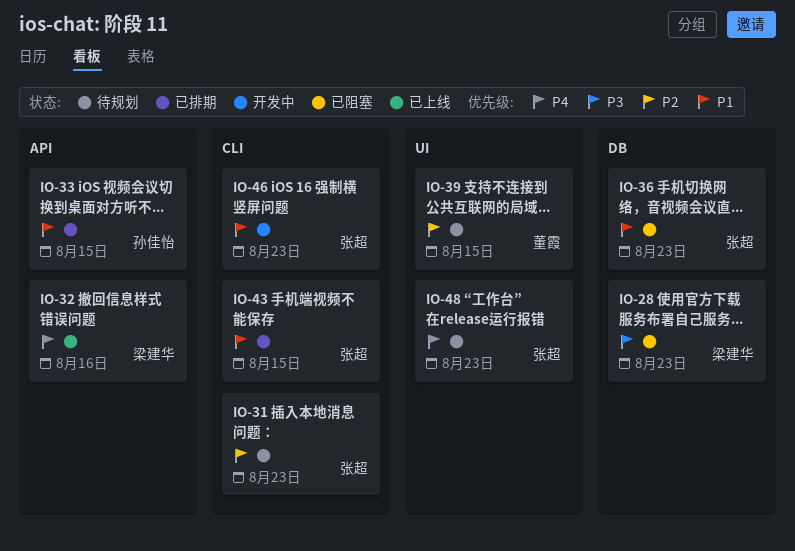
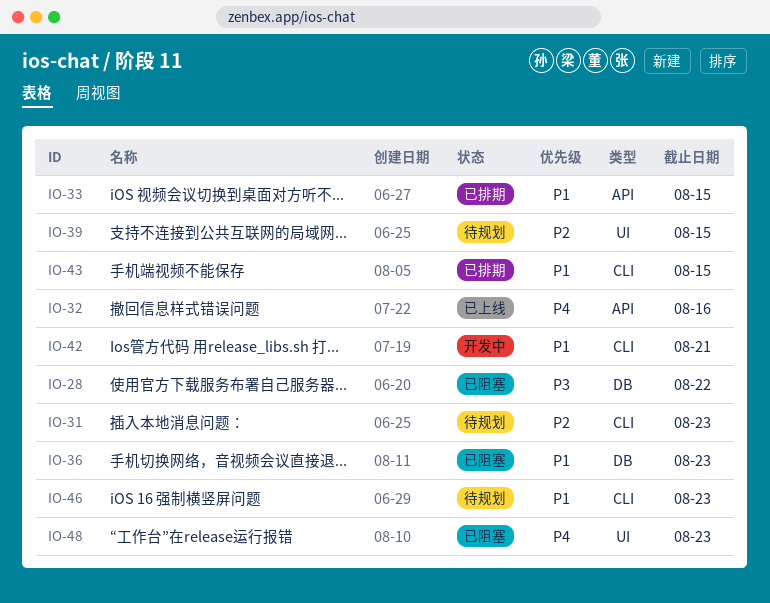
IO-28, due: Aug 23 -> Aug 22
IO-42: none -> present
IO-46, status: 开发中 -> 待规划
IO-48, status: 待规划 -> 已阻塞

